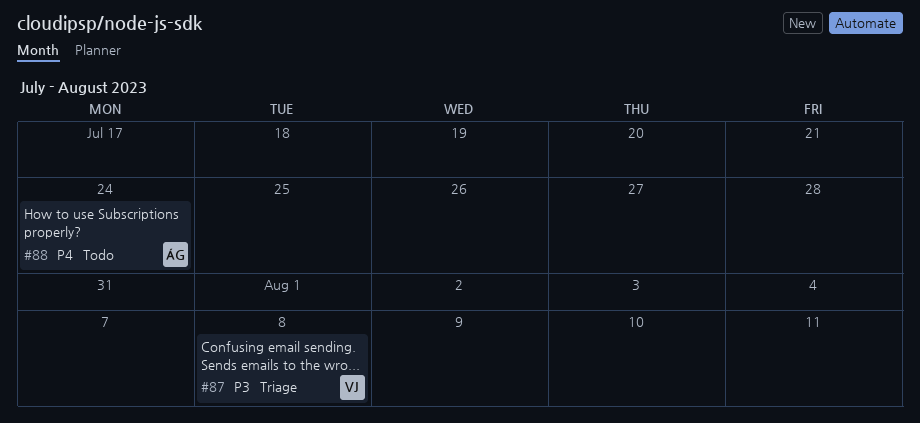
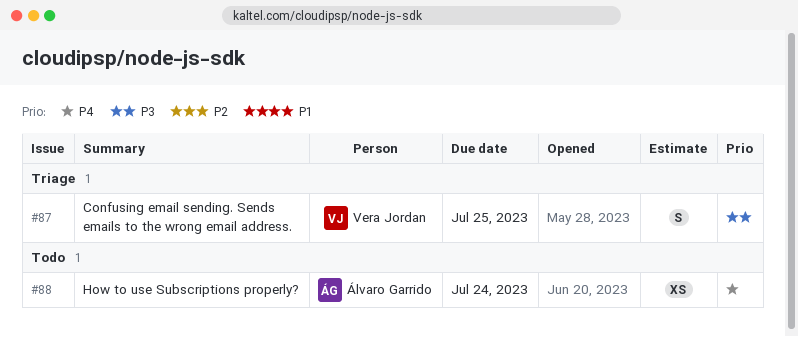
#87, due: Aug 8 -> Jul 25

